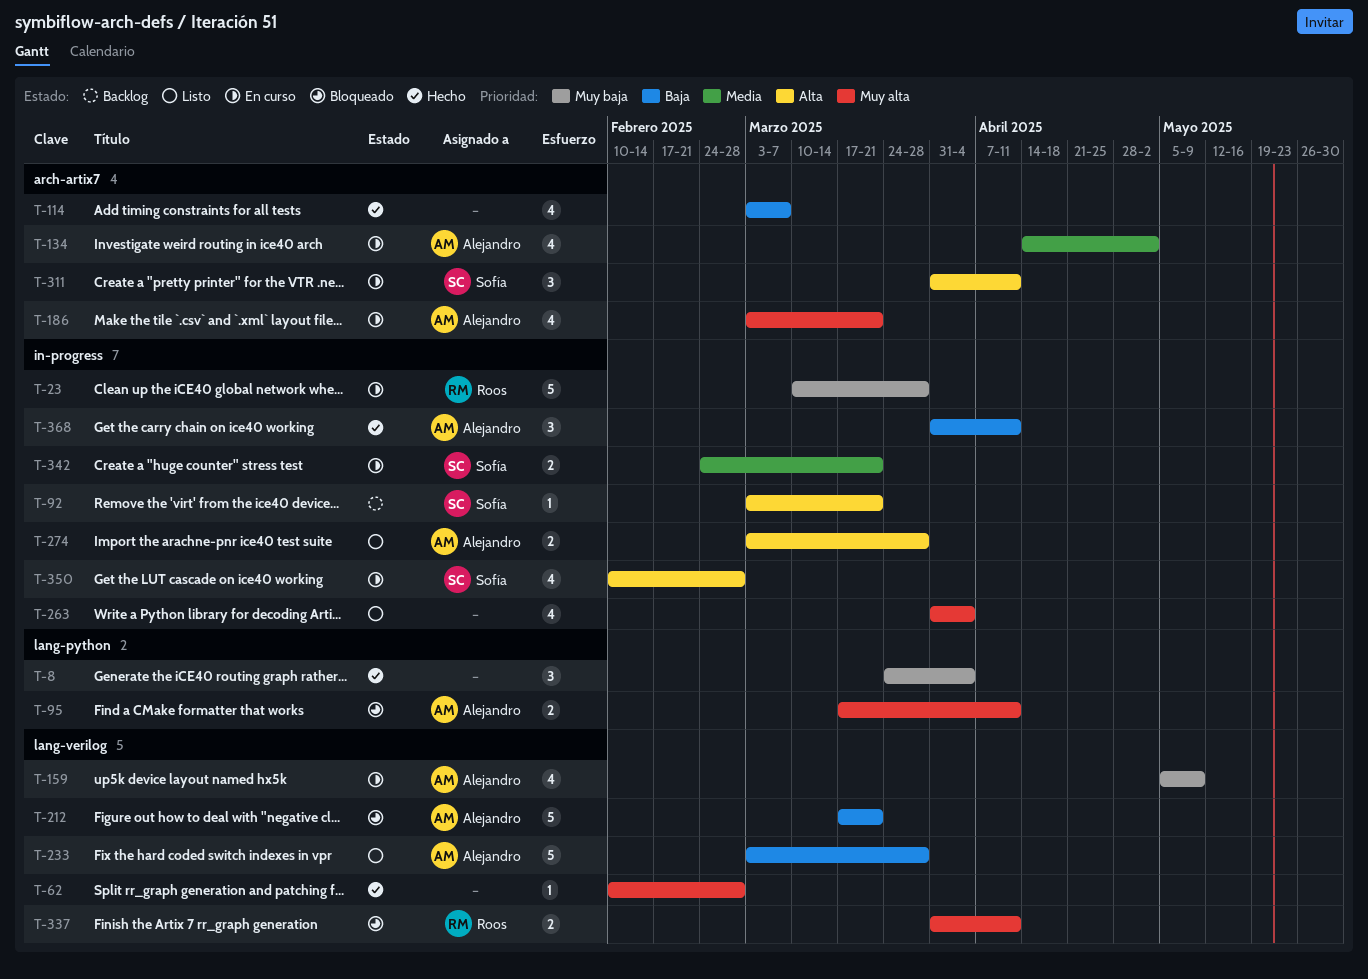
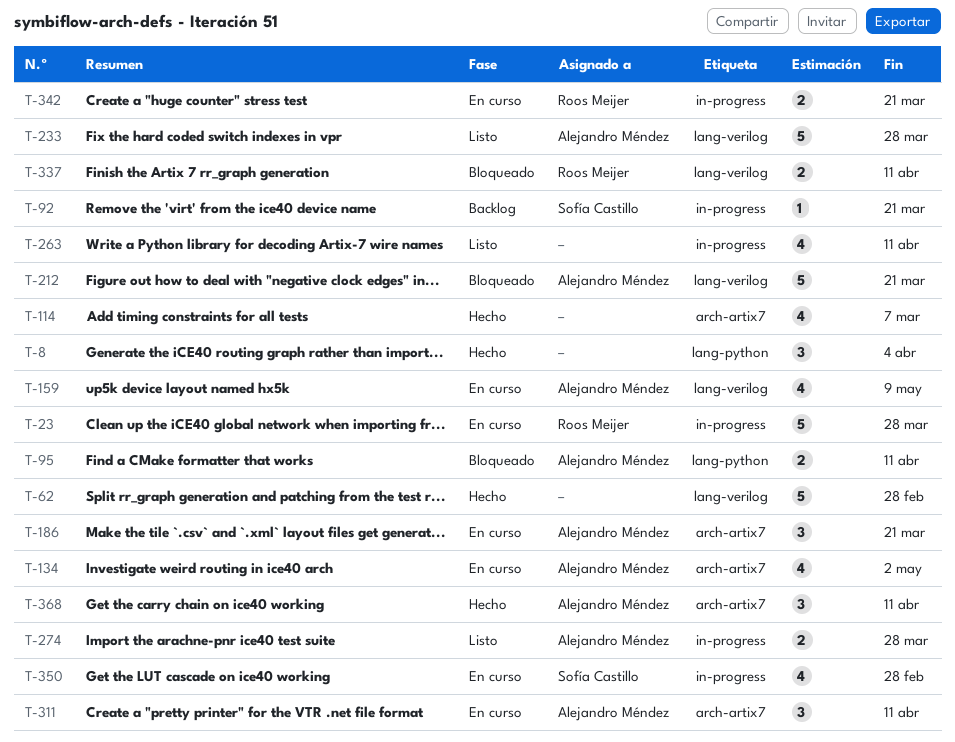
T-62, estimate: 1 -> 5
T-186, estimate: 4 -> 3
T-263, due: Apr 4 -> Apr 11
T-311, owner: Sofía Castillo -> Alejandro Méndez
T-342, owner: Sofía Castillo -> Roos Meijer
T-368, label: in-progress -> arch-artix7

